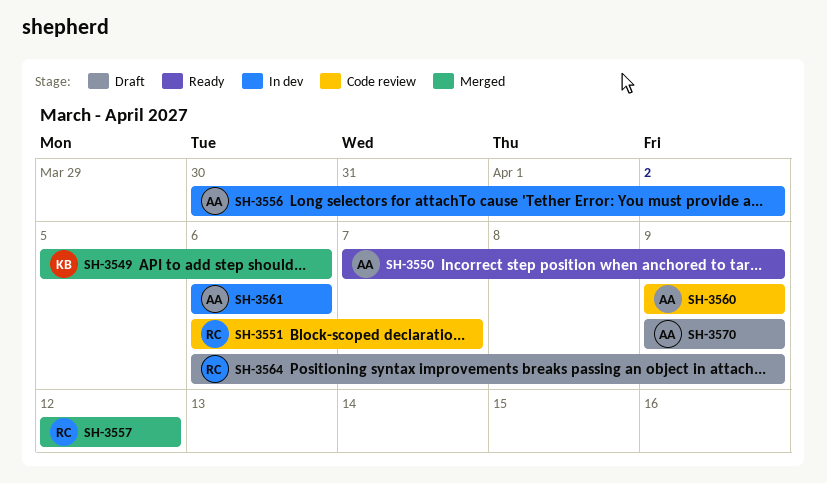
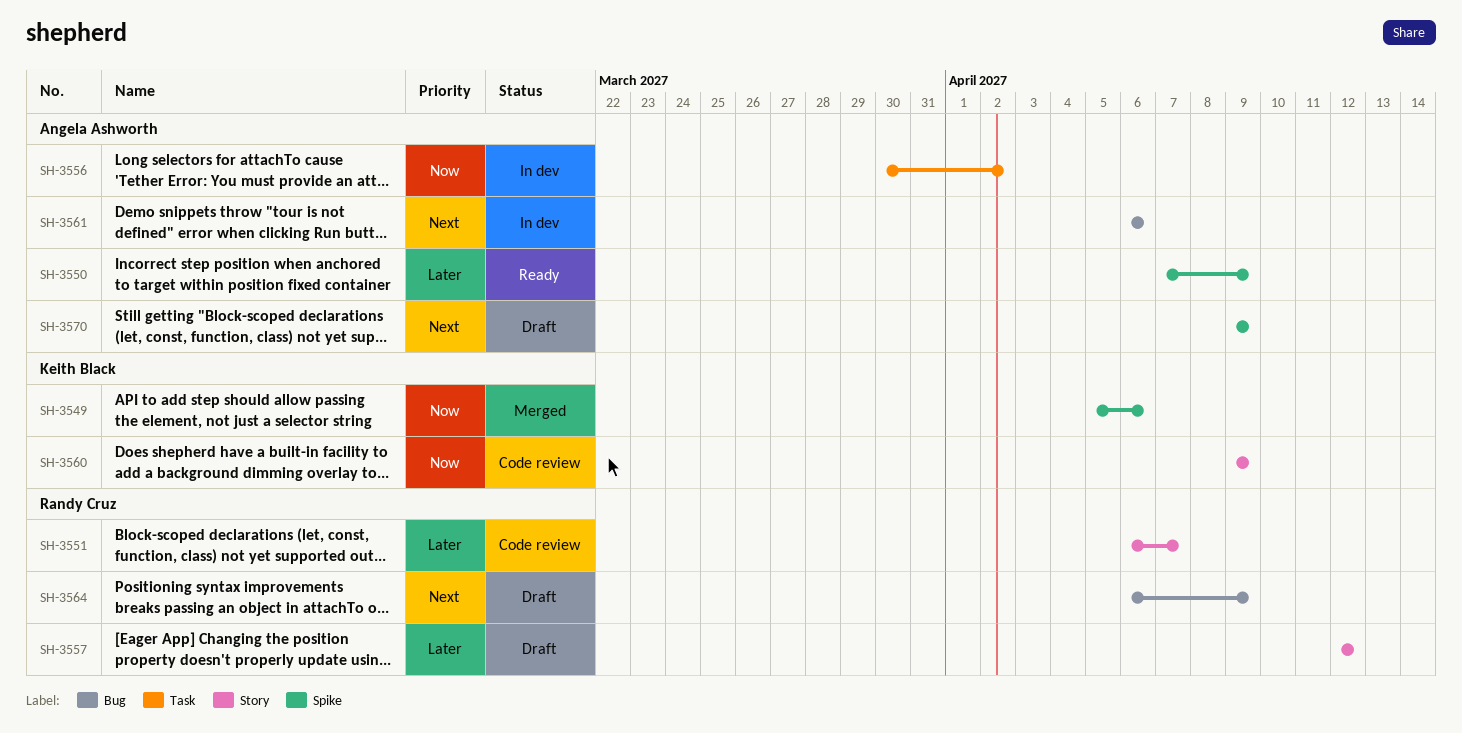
SH-3557, status: Merged -> Draft
SH-3560, owner: Angela Ashworth -> Keith Black

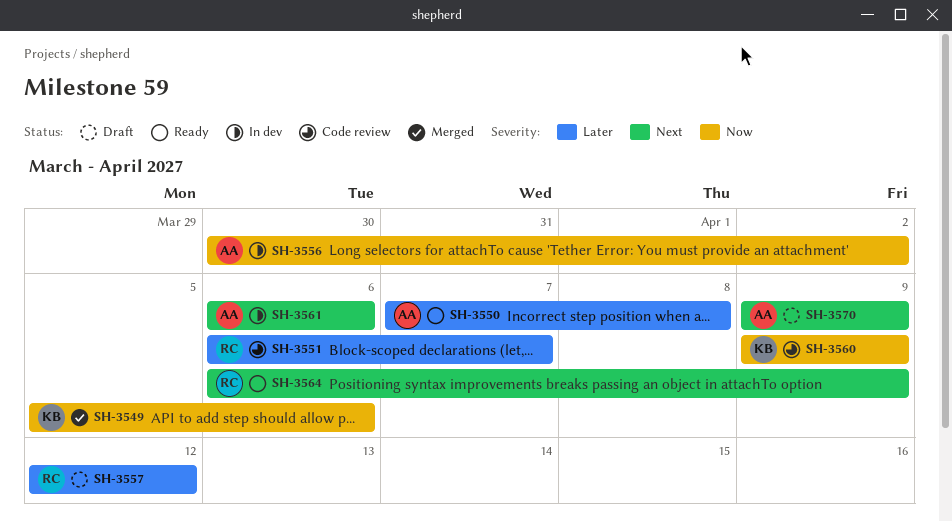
SH-3550, due: Apr 9 -> Apr 8
SH-3564, status: Draft -> Ready

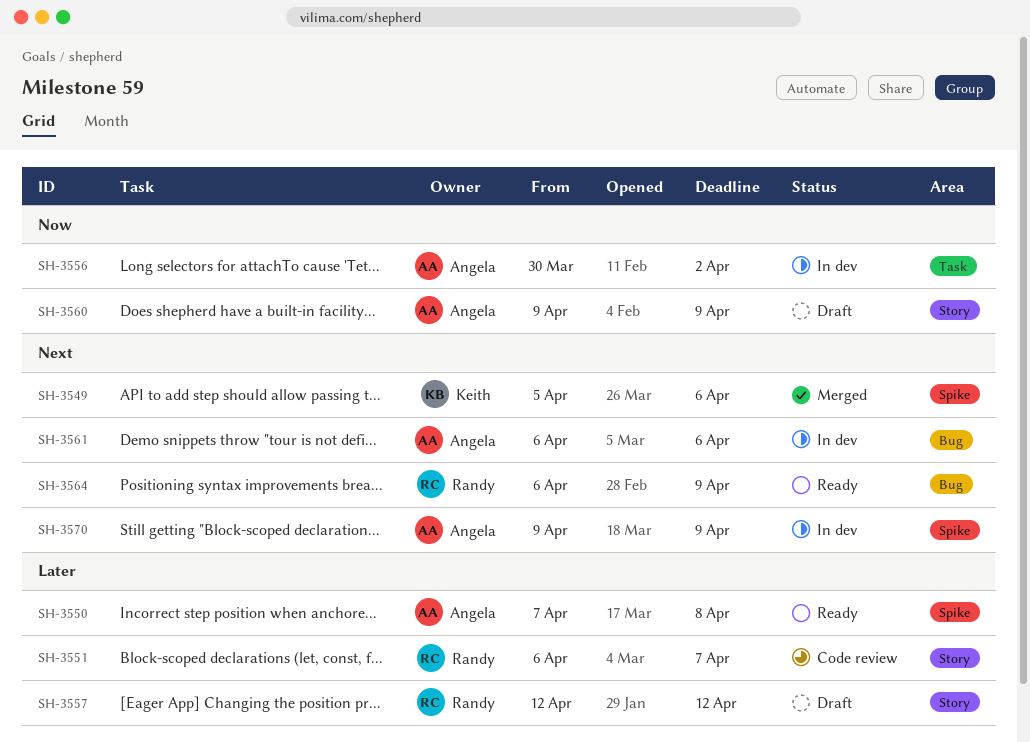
SH-3549, priority: Now -> Next
SH-3560, status: Code review -> Draft
SH-3560, owner: Keith -> Angela
SH-3570, status: Draft -> In dev

